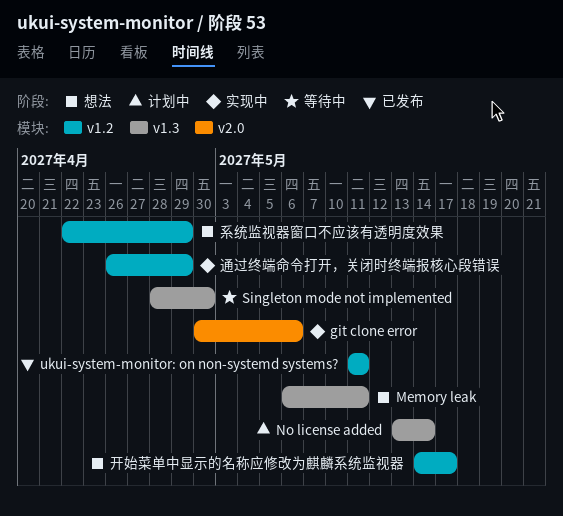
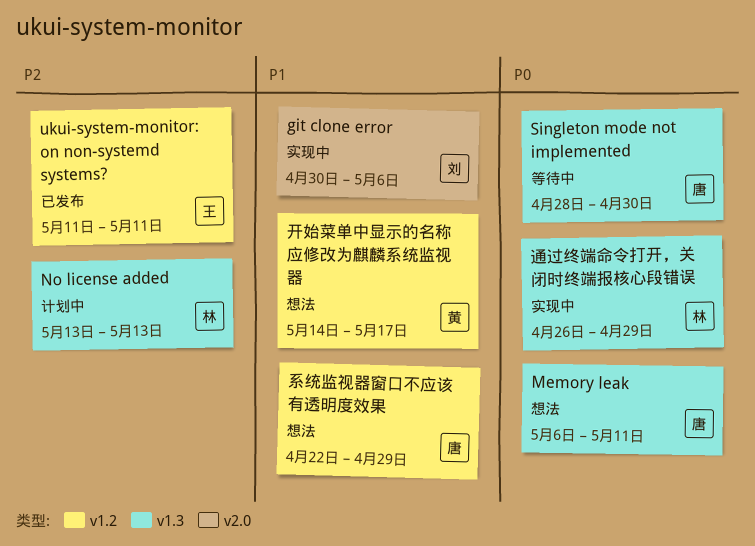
No license added, due: May 14 -> May 13
通过终端命令打开，关闭时终端报核心段错误, label: v1.2 -> v1.3

